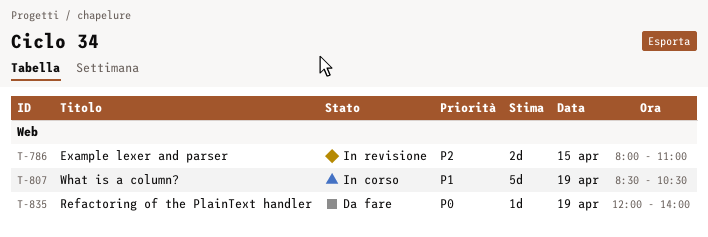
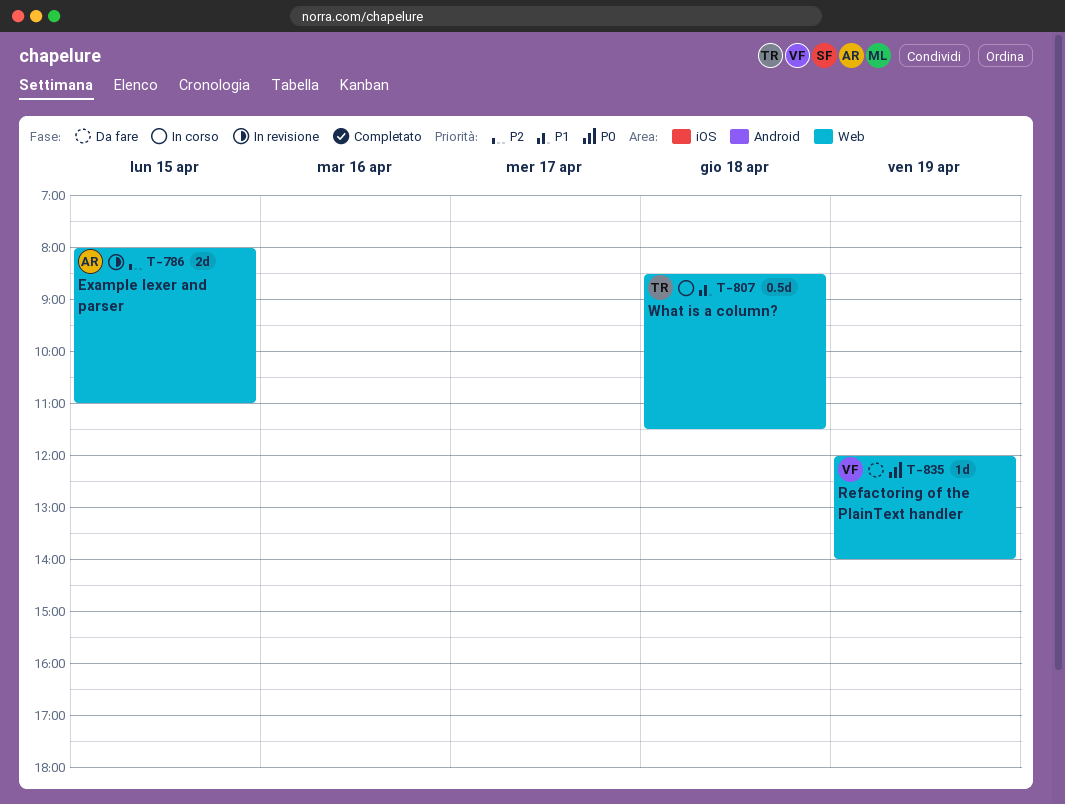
T-807, estimate: 5d -> 0.5d
T-807, day: Apr 19 -> Apr 18
T-807, ends: 10:30 -> 11:30

